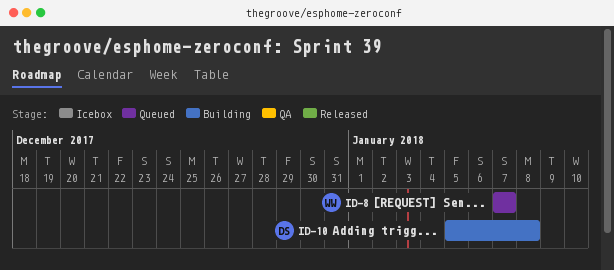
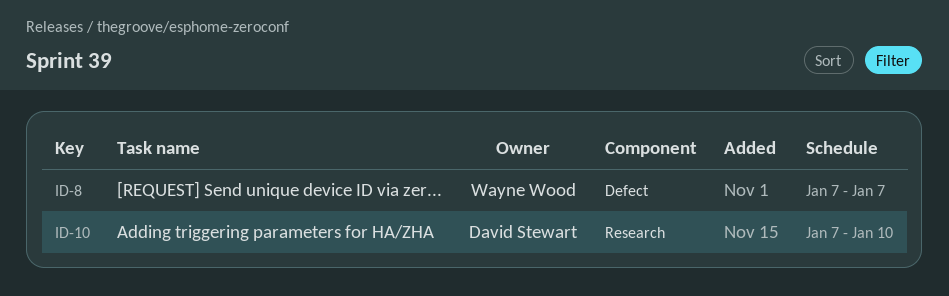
ID-10, start: Jan 5 -> Jan 7
ID-10, due: Jan 8 -> Jan 10

